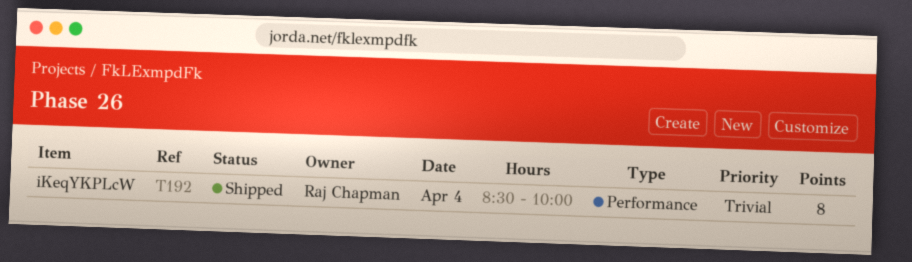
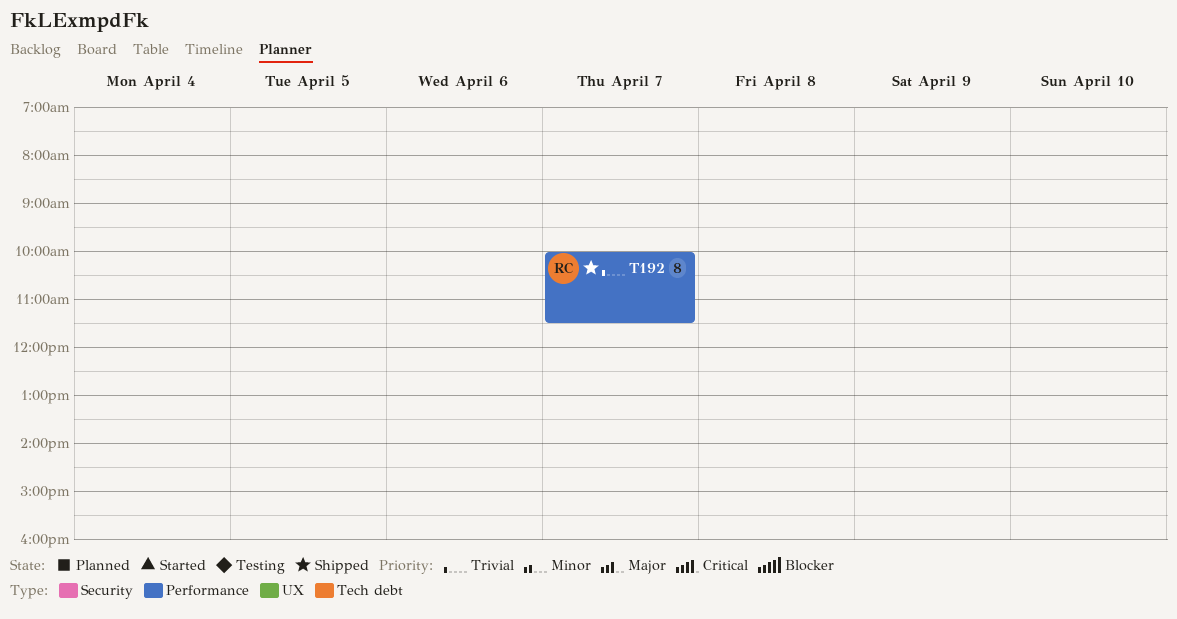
T192, day: Apr 4 -> Apr 7
T192, begins: 08:30 -> 10:00
T192, ends: 10:00 -> 11:30

